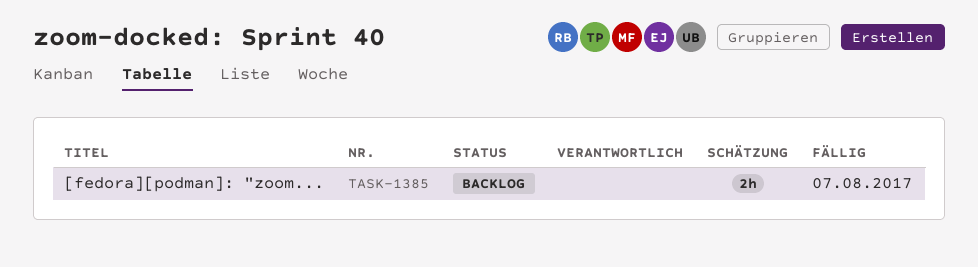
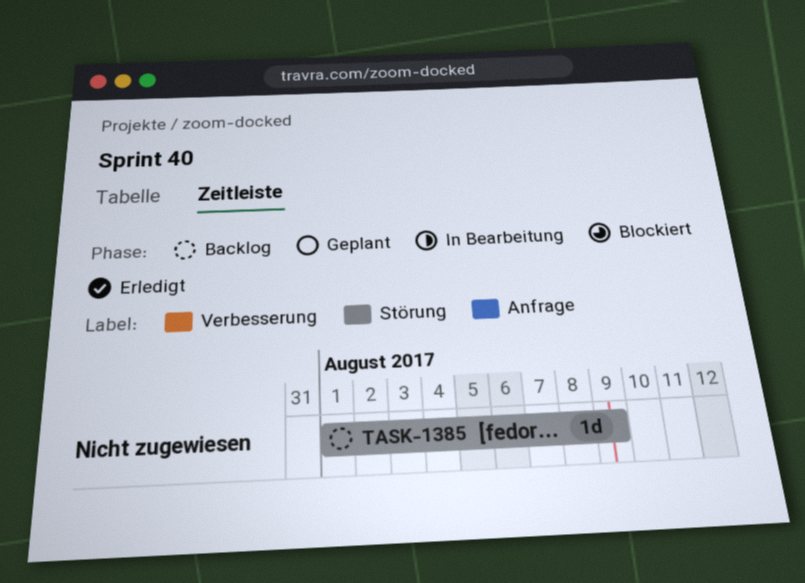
TASK-1385, estimate: 2h -> 1d
TASK-1385, due: Aug 7 -> Aug 9

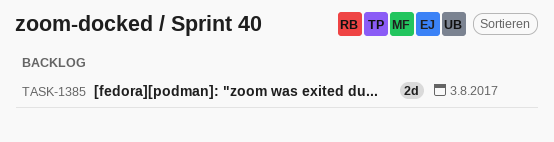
TASK-1385, estimate: 1d -> 2d
TASK-1385, due: Aug 9 -> Aug 3

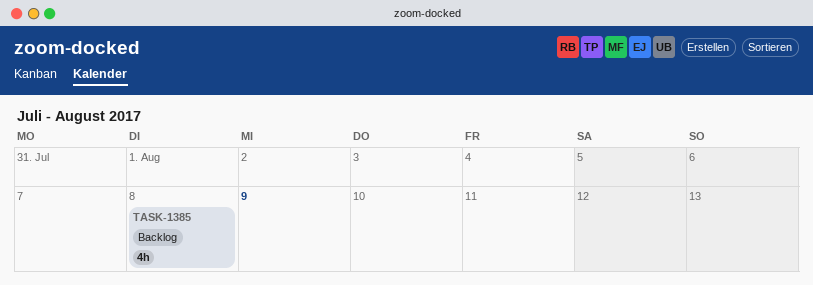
TASK-1385, estimate: 2d -> 4h
TASK-1385, due: Aug 3 -> Aug 8

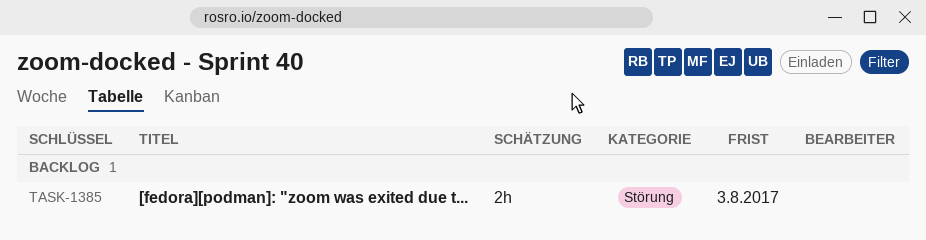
TASK-1385, estimate: 4h -> 2h
TASK-1385, due: Aug 8 -> Aug 3

